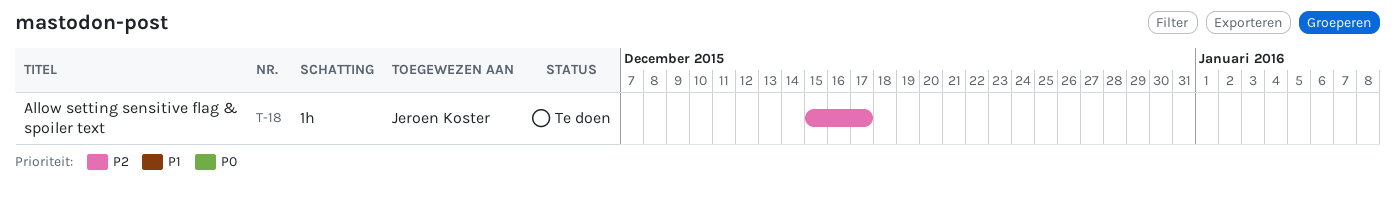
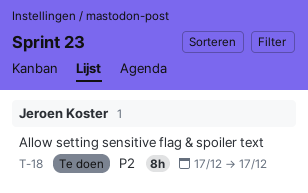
T-18, estimate: 1h -> 8h
T-18, start: Dec 15 -> Dec 17

